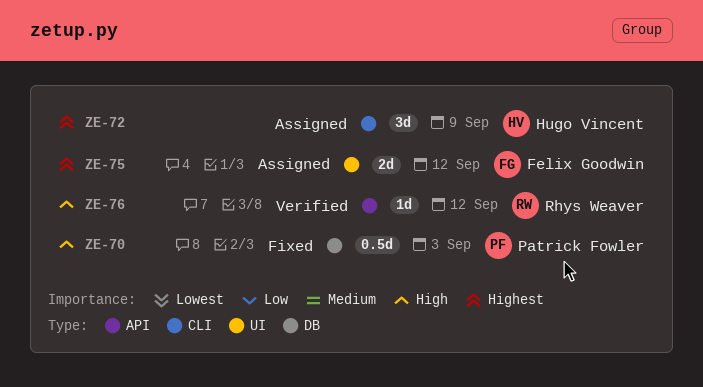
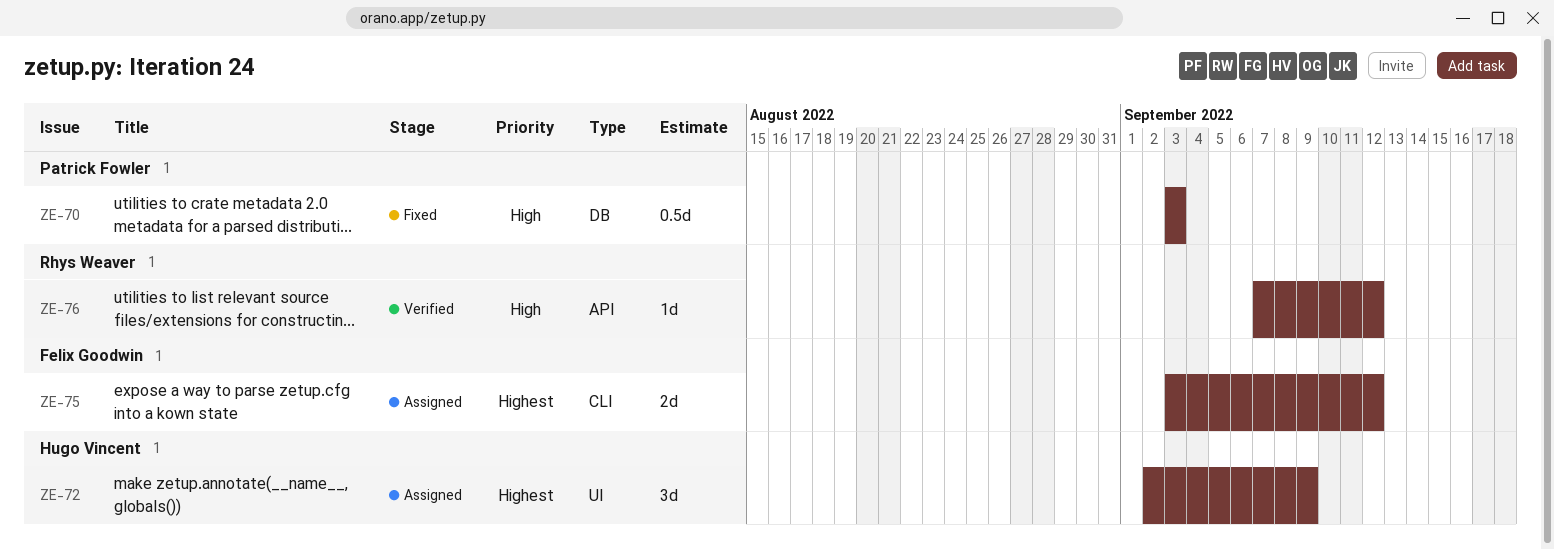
ZE-72, label: CLI -> UI
ZE-75, label: UI -> CLI

